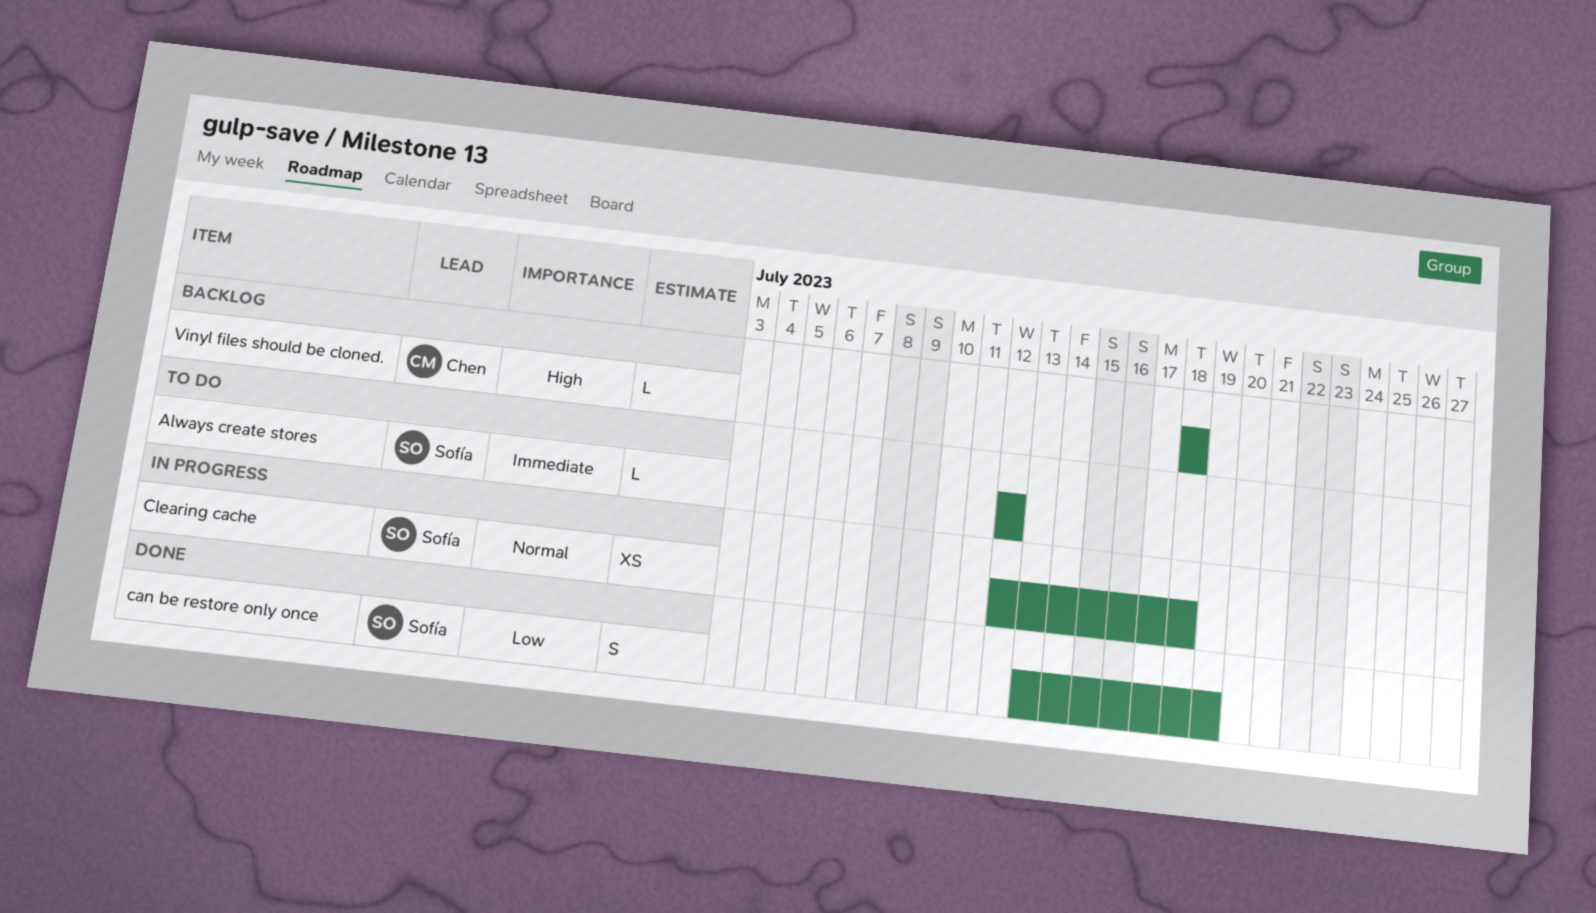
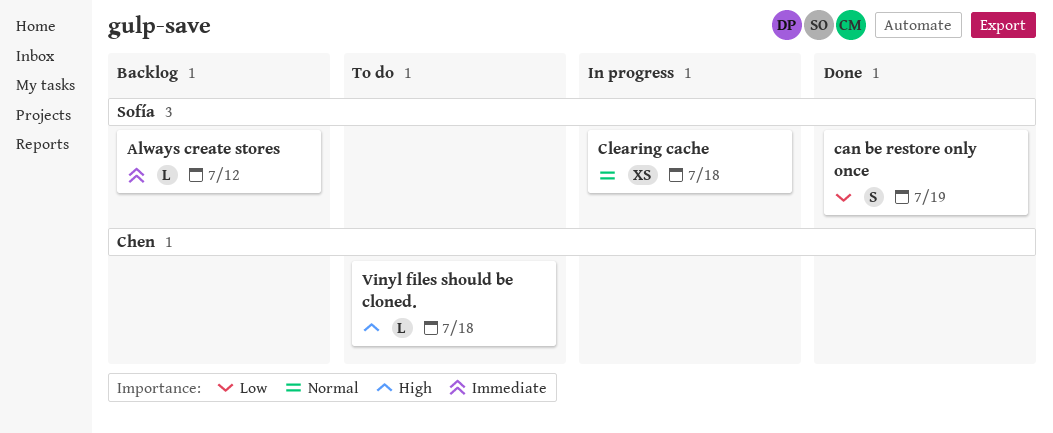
Always create stores, status: To do -> Backlog
Vinyl files should be cloned., status: Backlog -> To do

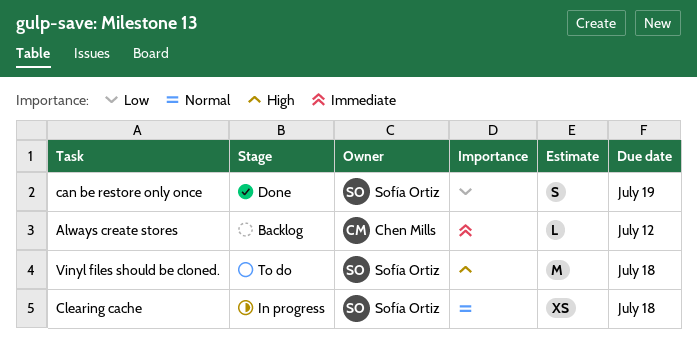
Always create stores, owner: Sofía Ortiz -> Chen Mills
Vinyl files should be cloned., owner: Chen Mills -> Sofía Ortiz
Vinyl files should be cloned., estimate: L -> M

